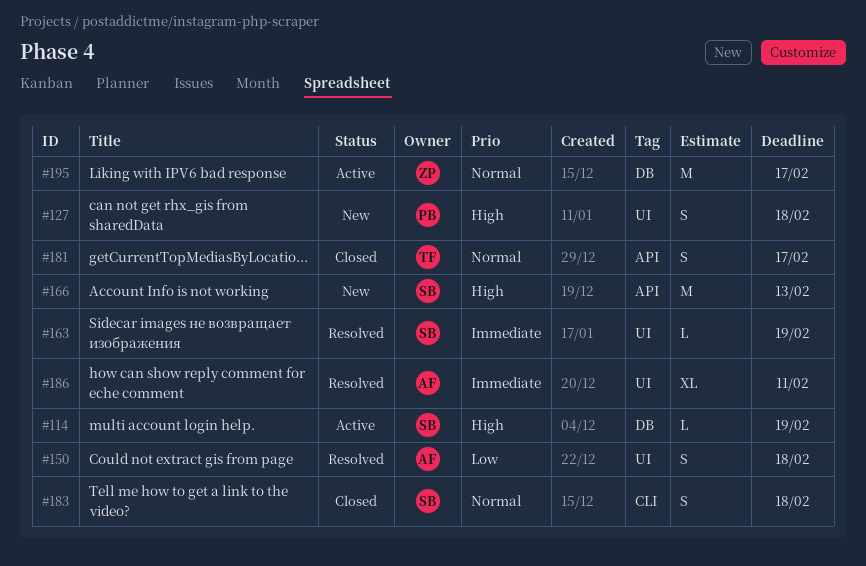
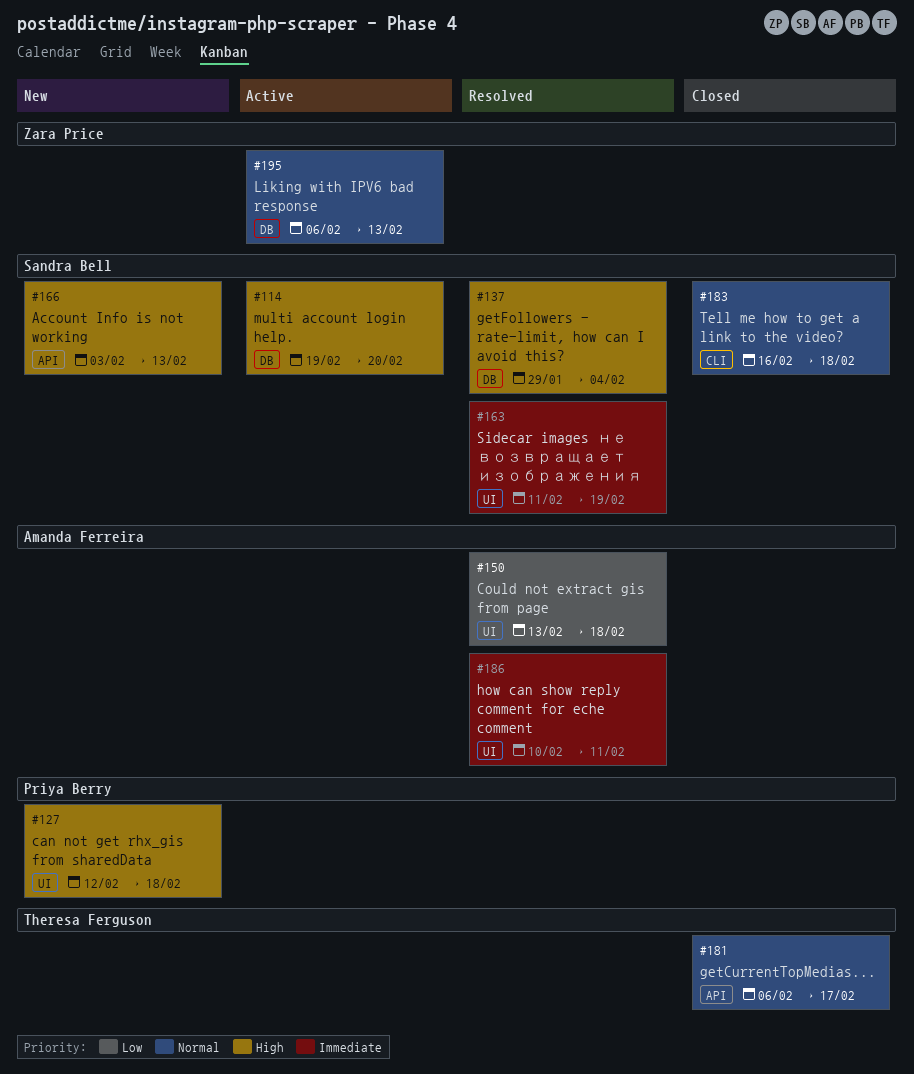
#114, due: Feb 19 -> Feb 20
#137: none -> present
#195, due: Feb 17 -> Feb 13

